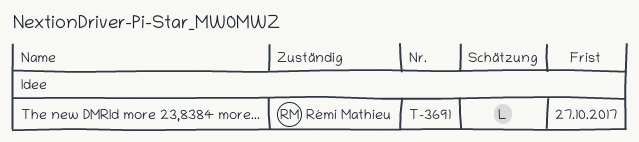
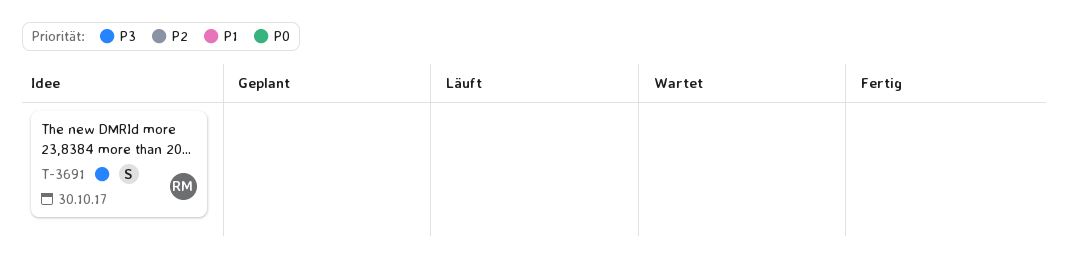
T-3691, estimate: L -> S
T-3691, due: Oct 27 -> Oct 30

